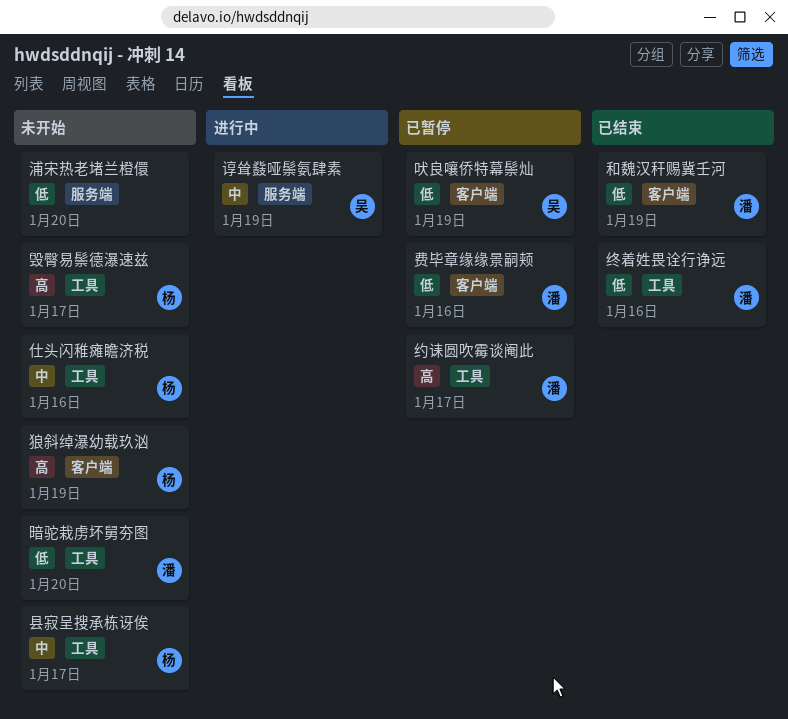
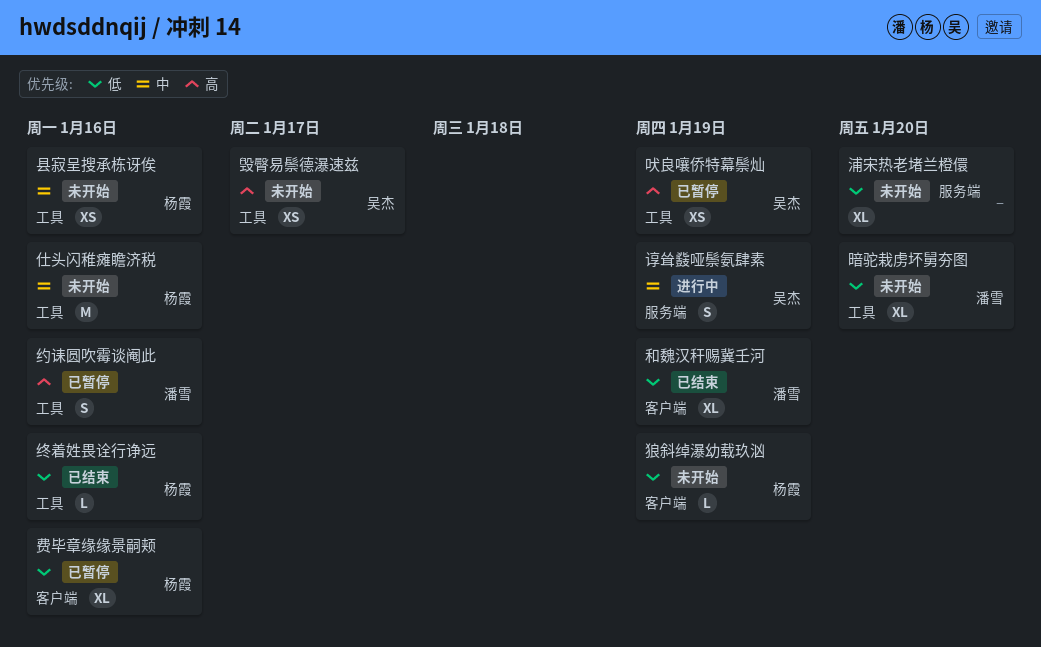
县寂呈搜承栋讶俟, due: Jan 17 -> Jan 16
吠良嚷侨特幕鬃灿, priority: 低 -> 高
吠良嚷侨特幕鬃灿, label: 客户端 -> 工具
毁臀易鬃德瀑速兹, owner: 杨霞 -> 吴杰
狼斜绰瀑幼载玖汹, priority: 高 -> 低
约诔圆吹霉谈阉此, due: Jan 17 -> Jan 16
终着姓畏诠行诤远, owner: 潘雪 -> 杨霞
费毕章缘缘景嗣颊, owner: 潘雪 -> 杨霞

